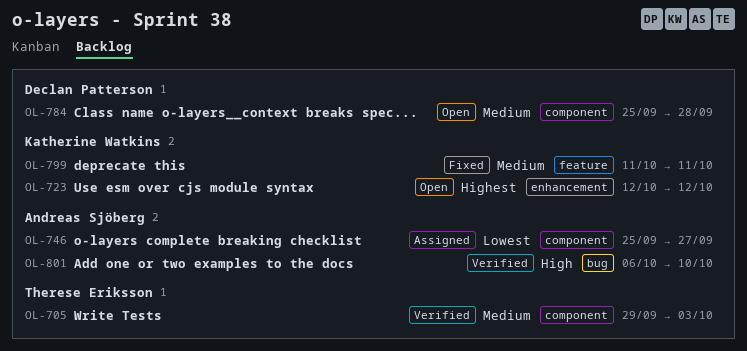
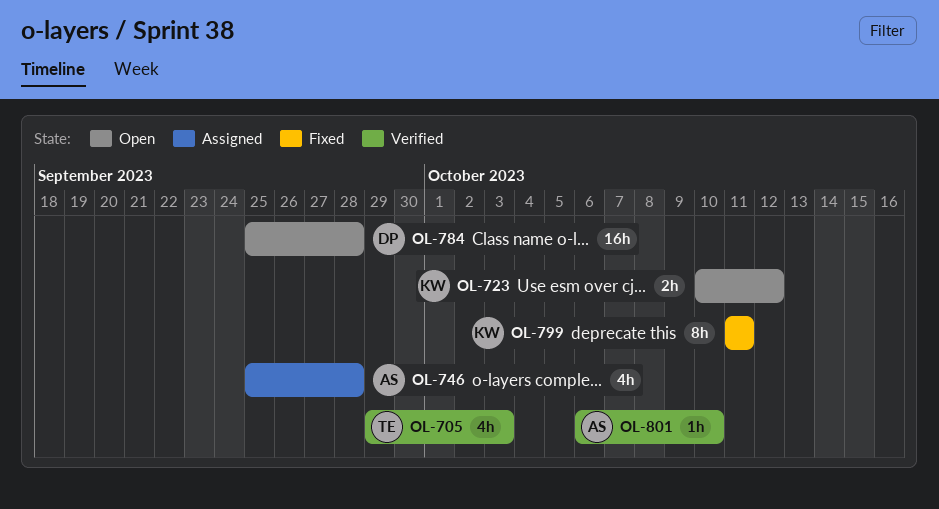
OL-723, start: Oct 12 -> Oct 10
OL-746, due: Sep 27 -> Sep 28

